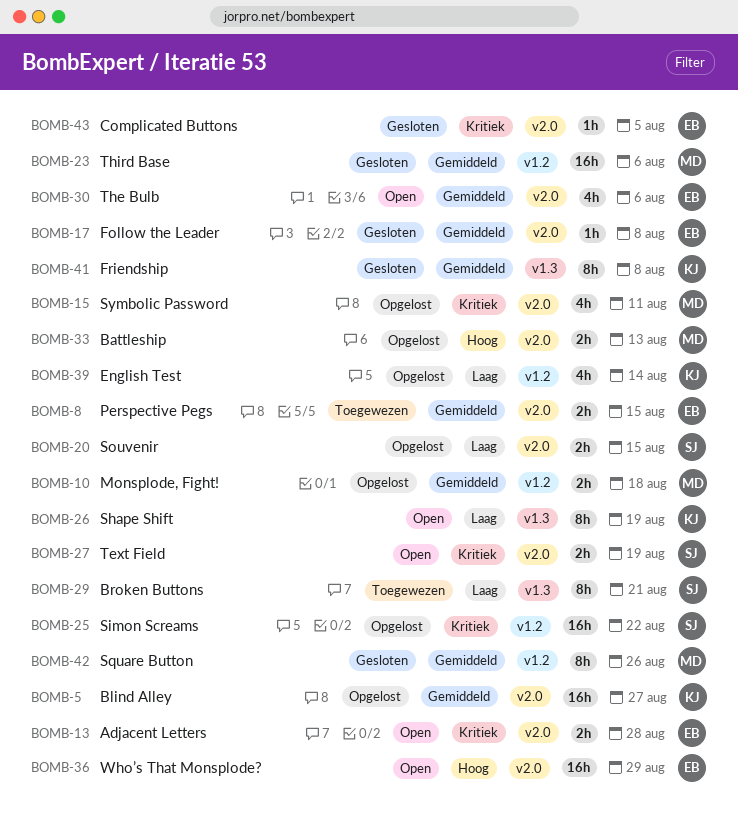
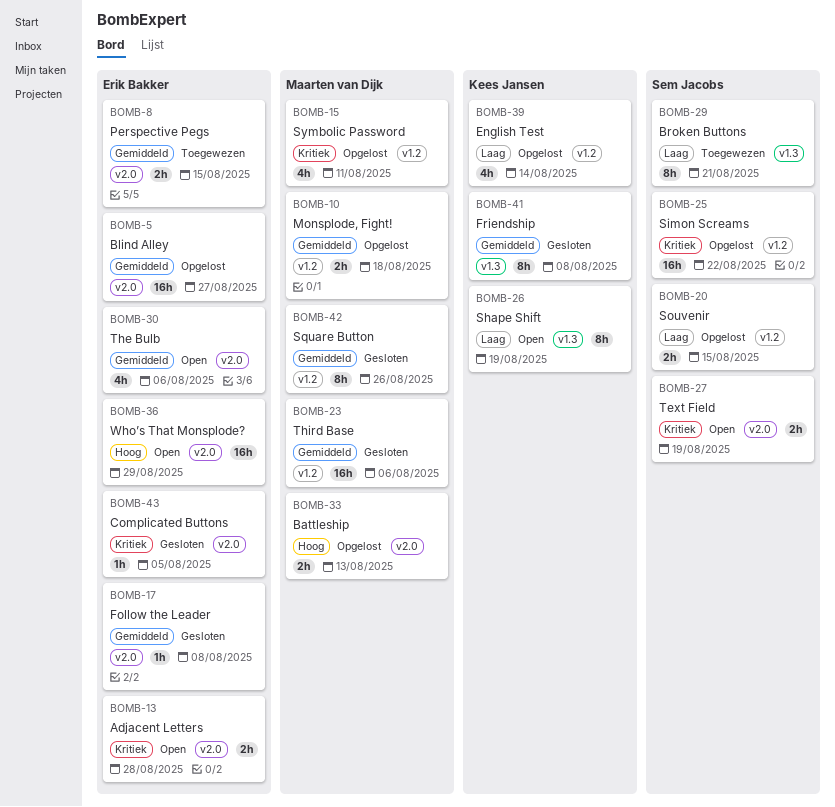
BOMB-5, owner: Kees Jansen -> Erik Bakker
BOMB-15, label: v2.0 -> v1.2
BOMB-20, label: v2.0 -> v1.2

